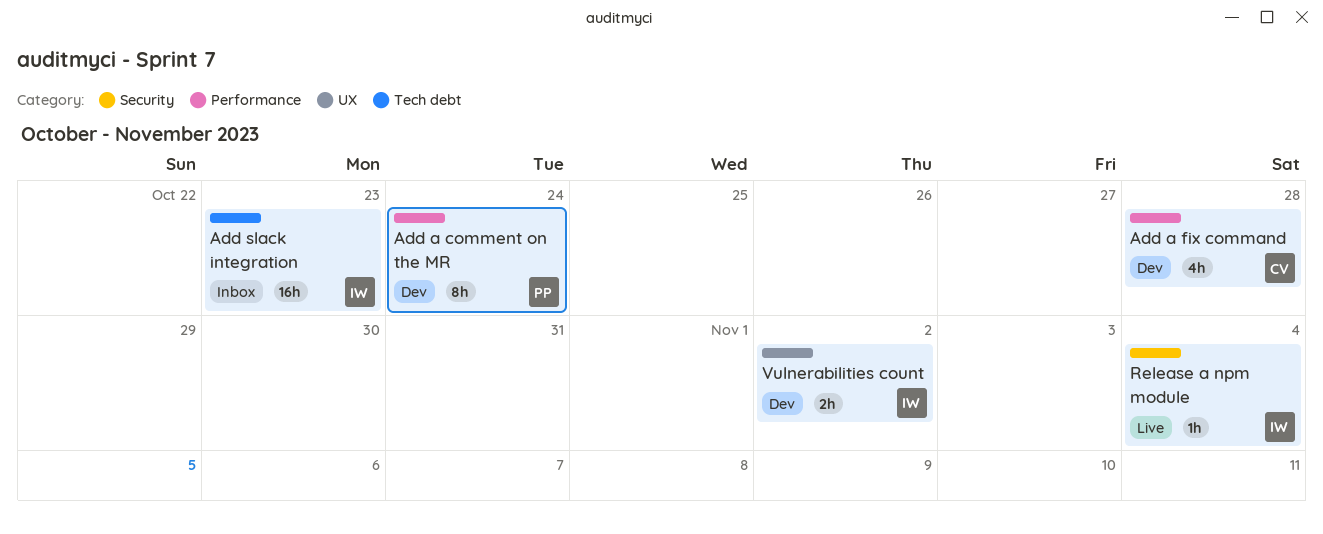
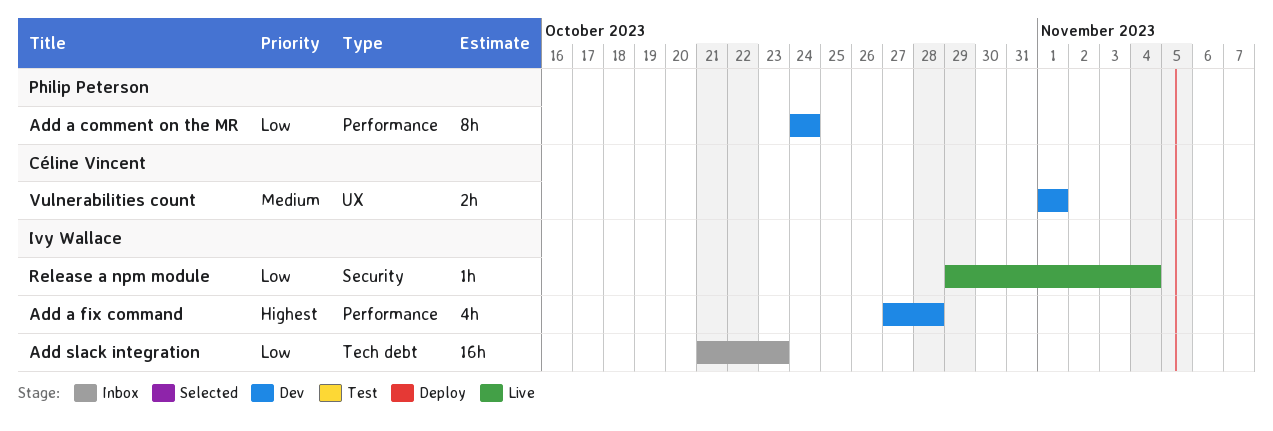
Add a fix command, owner: Céline Vincent -> Ivy Wallace
Vulnerabilities count, owner: Ivy Wallace -> Céline Vincent
Vulnerabilities count, due: Nov 2 -> Nov 1

